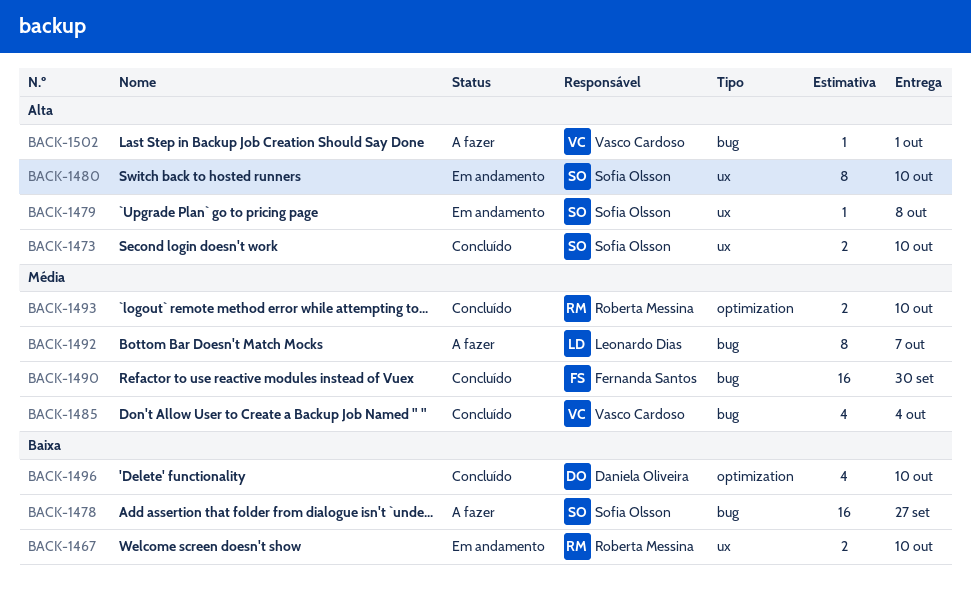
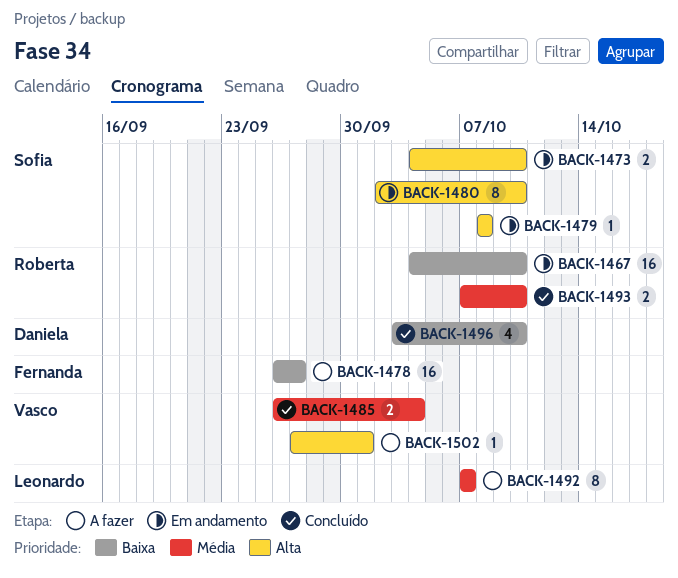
BACK-1467, estimate: 2 -> 16
BACK-1473, status: Concluído -> Em andamento
BACK-1478, owner: Sofia Olsson -> Fernanda Santos
BACK-1485, estimate: 4 -> 2
BACK-1490: present -> none

